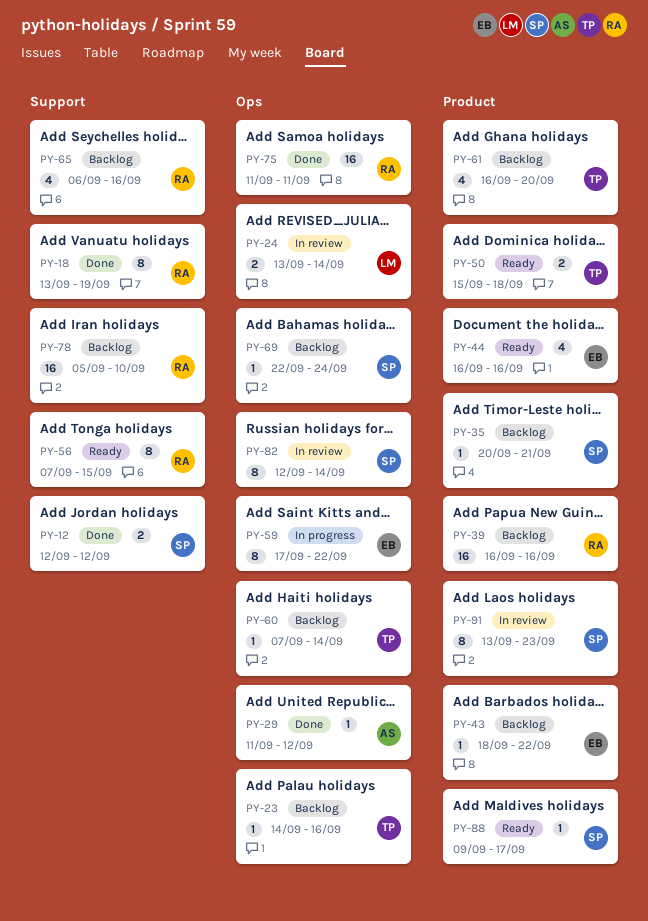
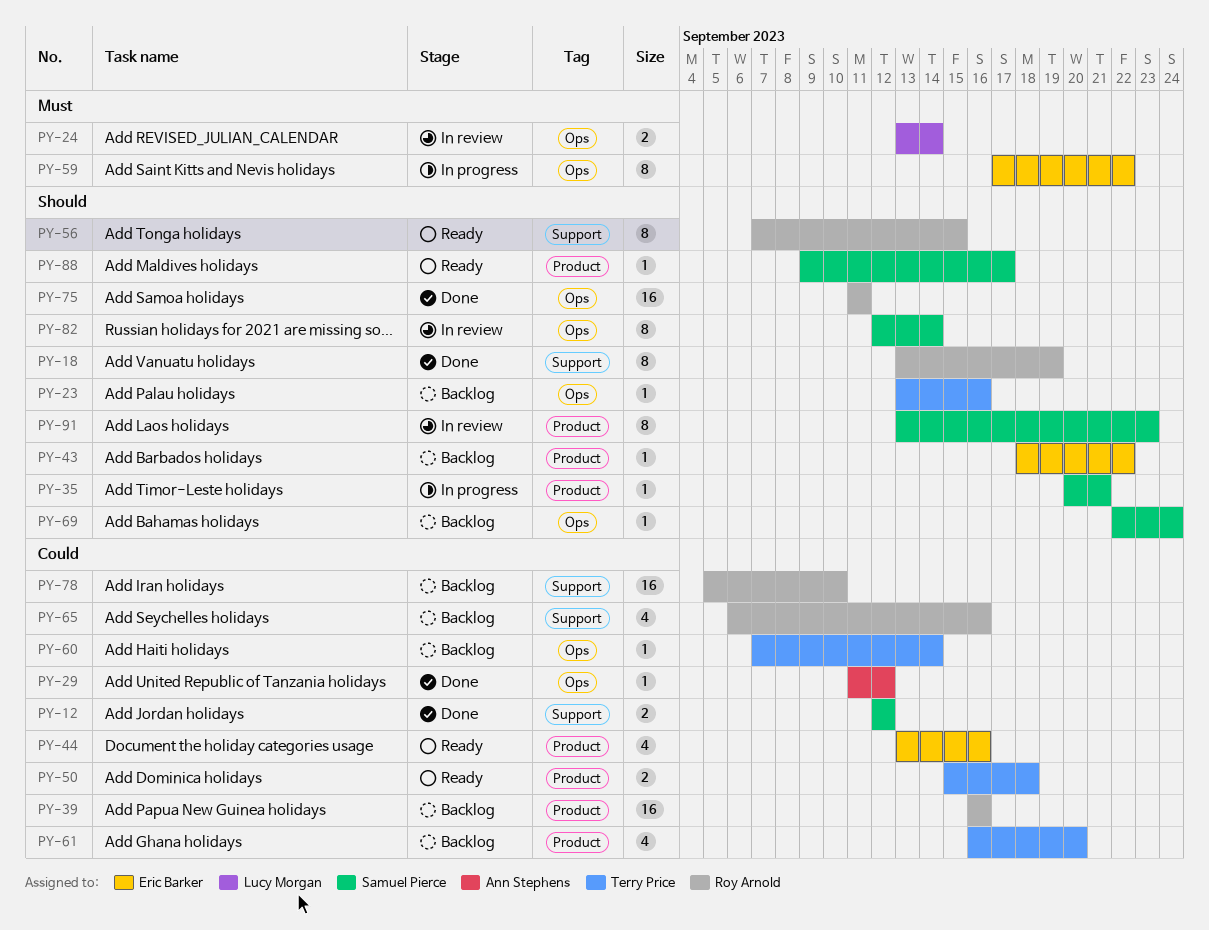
PY-23, start: Sep 14 -> Sep 13
PY-35, status: Backlog -> In progress
PY-44, start: Sep 16 -> Sep 13

